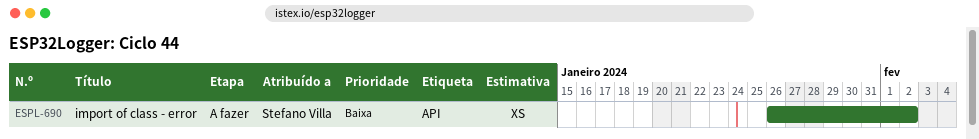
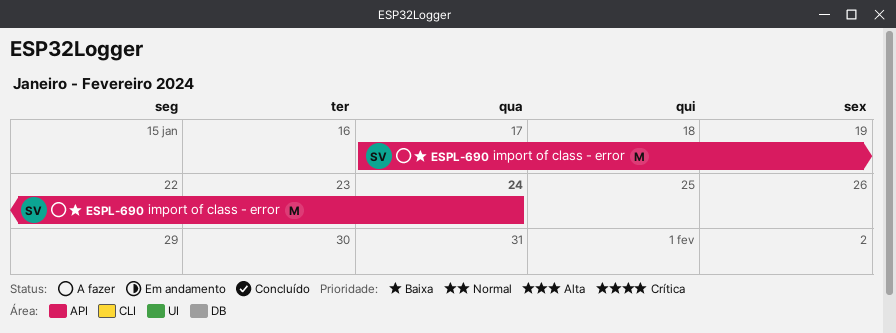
ESPL-690, estimate: XS -> M
ESPL-690, start: Jan 26 -> Jan 17
ESPL-690, due: Feb 2 -> Jan 24

